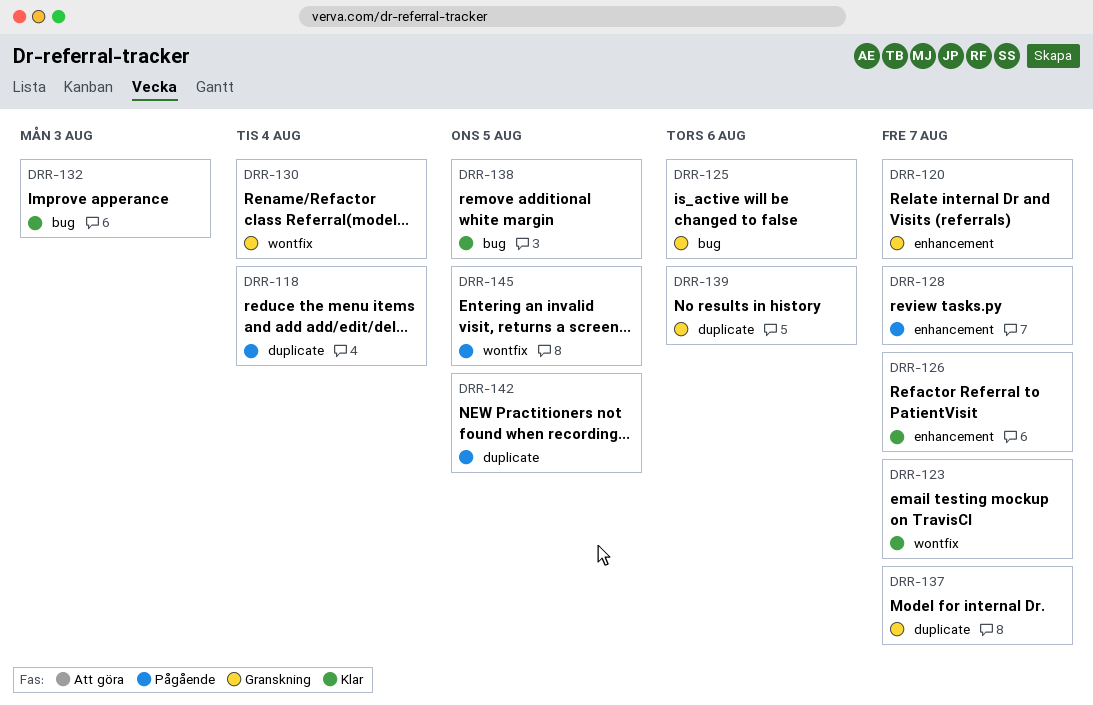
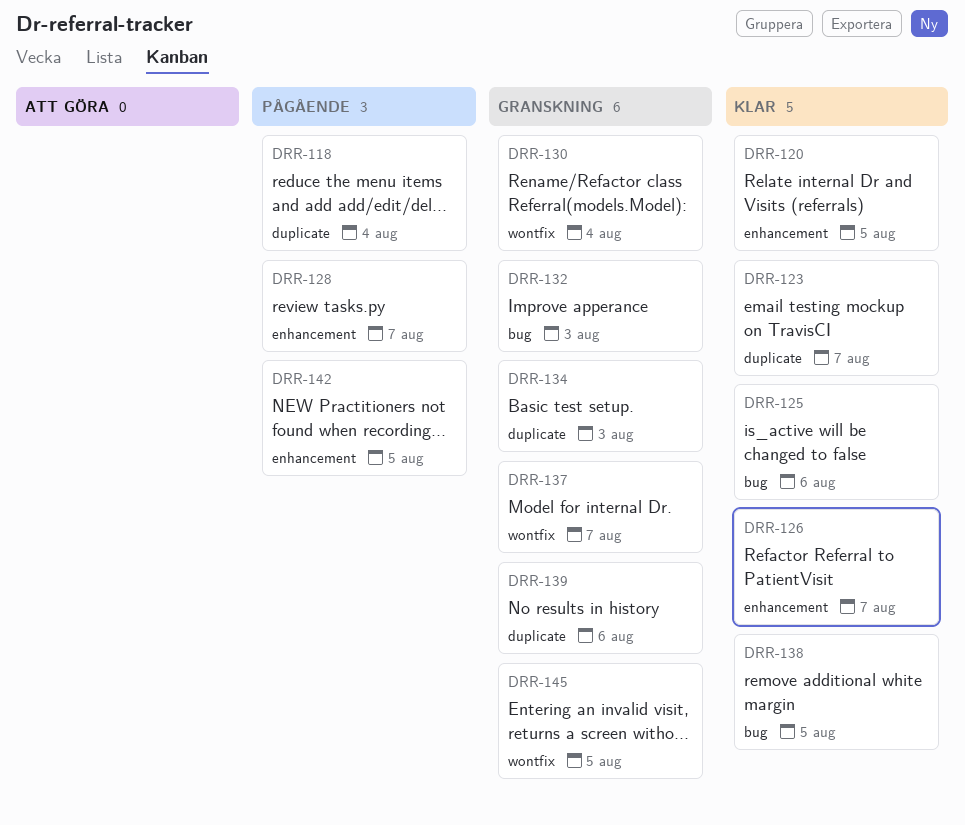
DRR-120, status: Granskning -> Klar
DRR-120, due: Aug 7 -> Aug 5
DRR-123, label: wontfix -> duplicate
DRR-125, status: Granskning -> Klar
DRR-132, status: Klar -> Granskning
DRR-134: none -> present
DRR-137, label: duplicate -> wontfix
DRR-142, label: duplicate -> enhancement
DRR-145, status: Pågående -> Granskning

